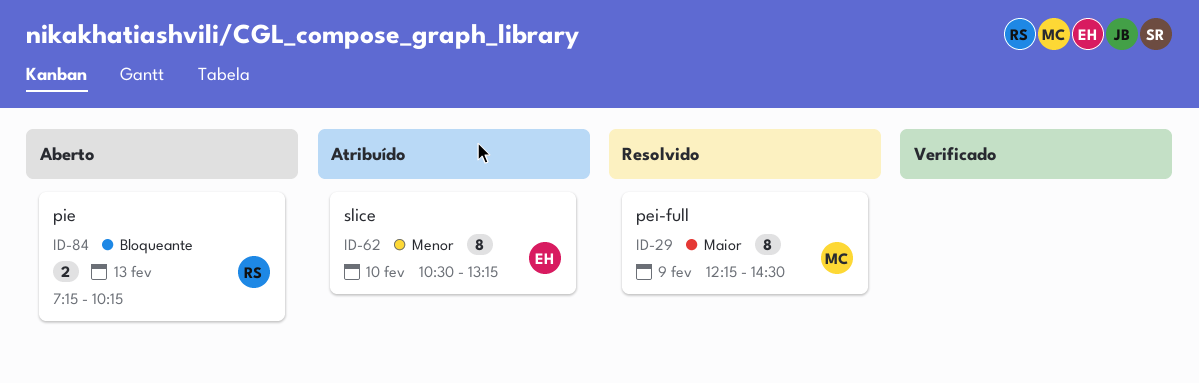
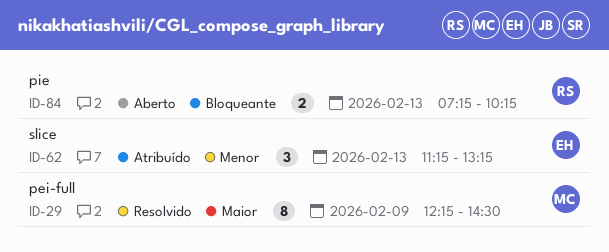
ID-62, estimate: 8 -> 3
ID-62, day: Feb 10 -> Feb 13
ID-62, begins: 10:30 -> 11:15

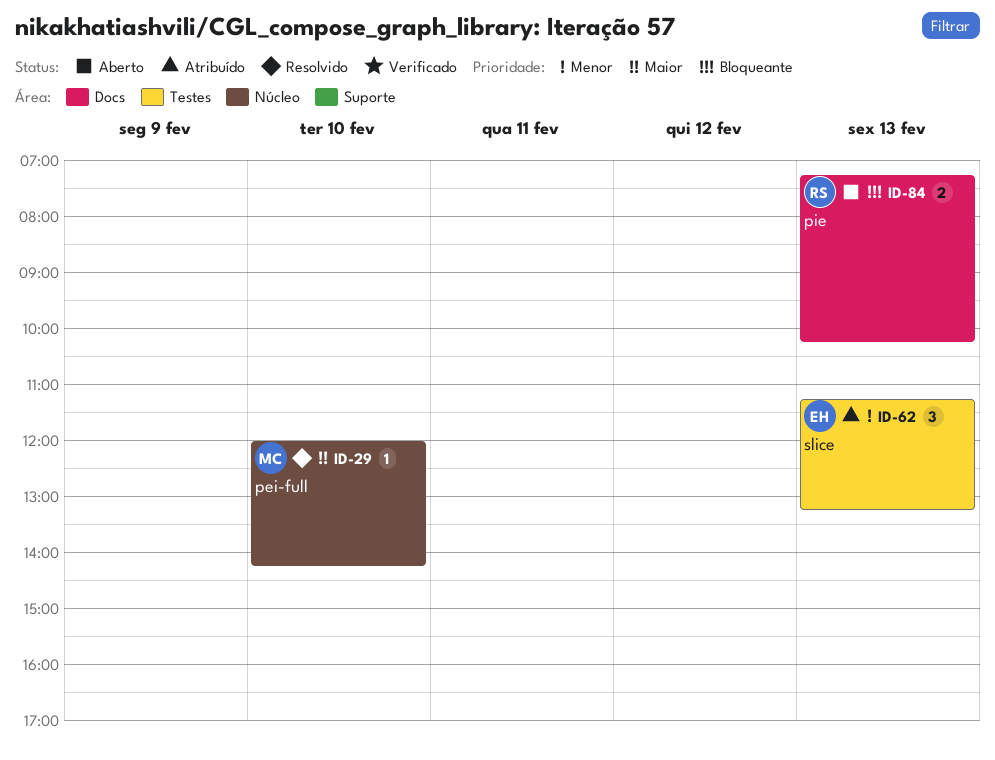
ID-29, estimate: 8 -> 1
ID-29, day: Feb 9 -> Feb 10
ID-29, begins: 12:15 -> 12:00
ID-29, ends: 14:30 -> 14:15

